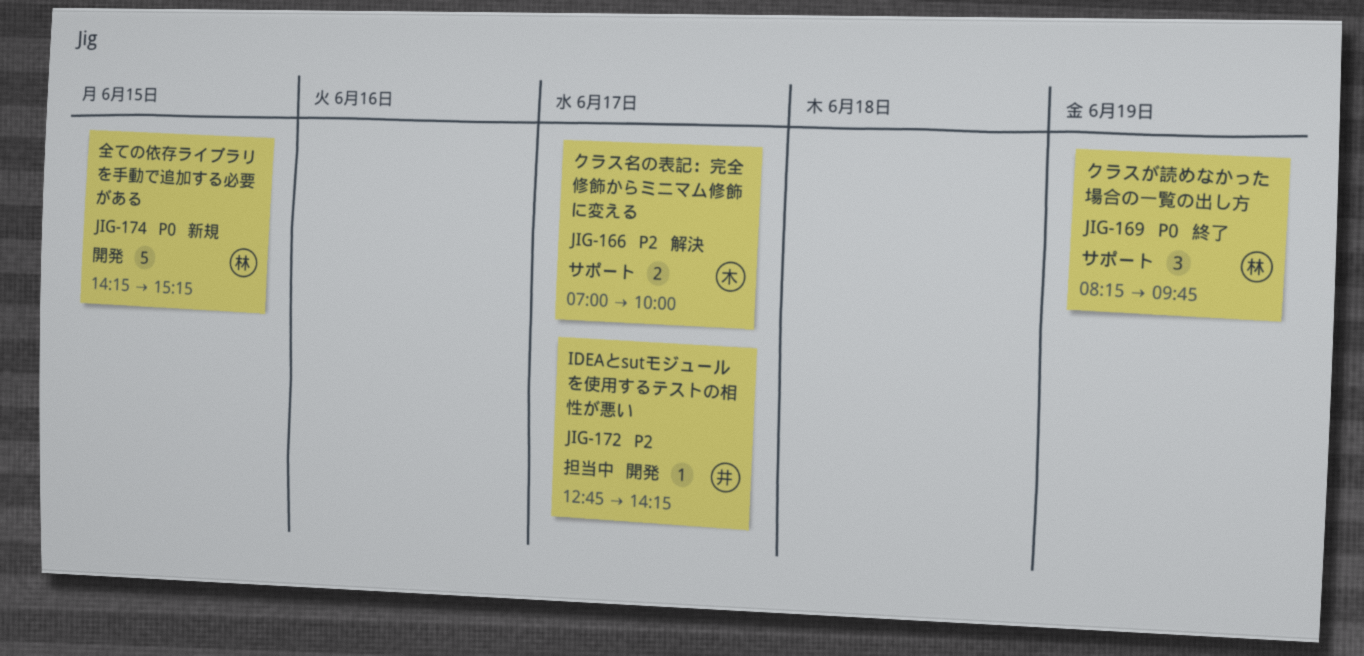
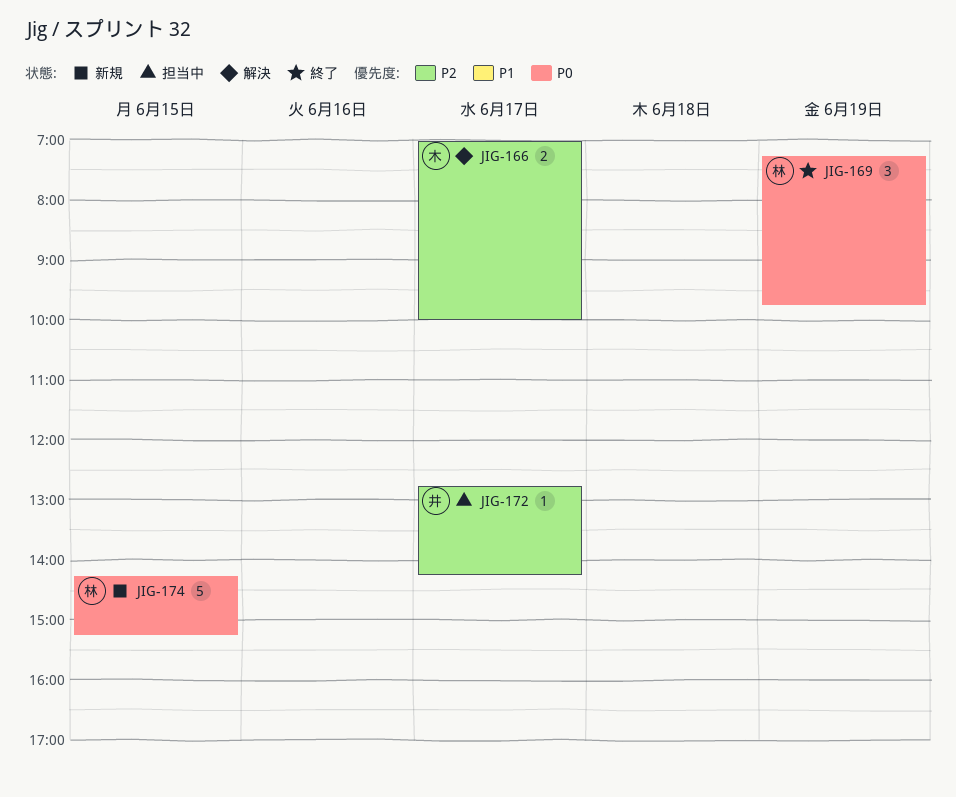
JIG-169, begins: 08:15 -> 07:15

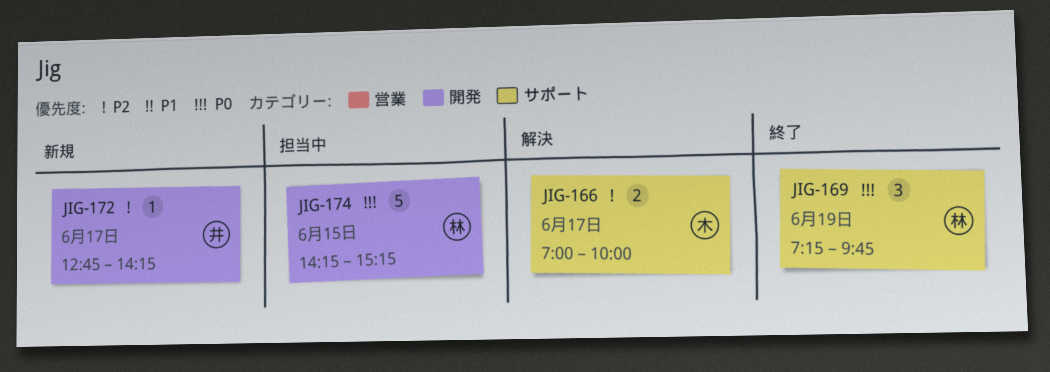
JIG-172, status: 担当中 -> 新規
JIG-174, status: 新規 -> 担当中

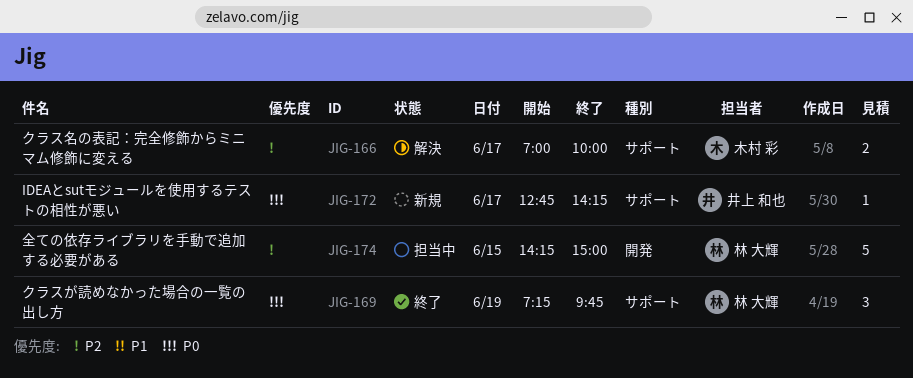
JIG-172, priority: P2 -> P0
JIG-172, label: 開発 -> サポート
JIG-174, priority: P0 -> P2
JIG-174, ends: 15:15 -> 15:00

